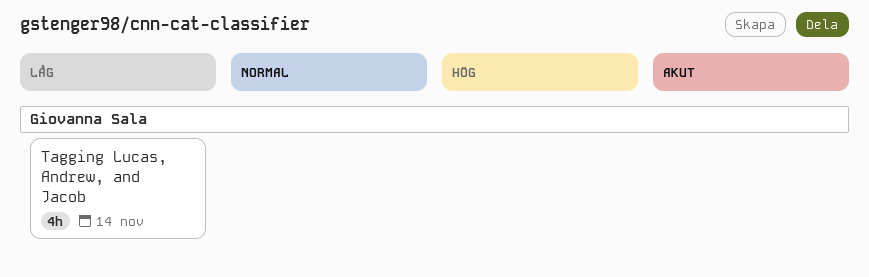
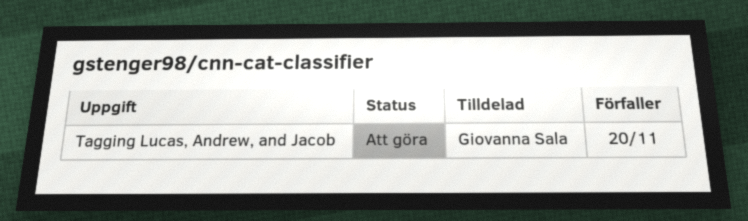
Tagging Lucas, Andrew, and Jacob, due: Nov 14 -> Nov 20

